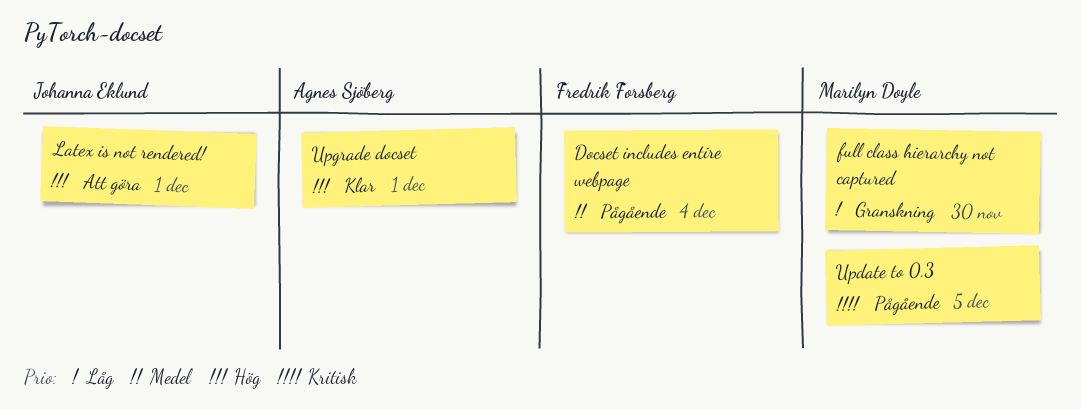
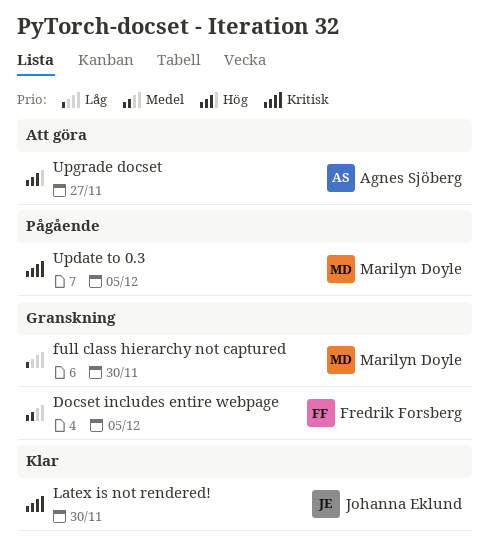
Docset includes entire webpage, status: Pågående -> Granskning
Docset includes entire webpage, due: Dec 4 -> Dec 5
Latex is not rendered!, status: Att göra -> Klar
Latex is not rendered!, priority: Hög -> Kritisk
Latex is not rendered!, due: Dec 1 -> Nov 30
Upgrade docset, status: Klar -> Att göra
Upgrade docset, due: Dec 1 -> Nov 27

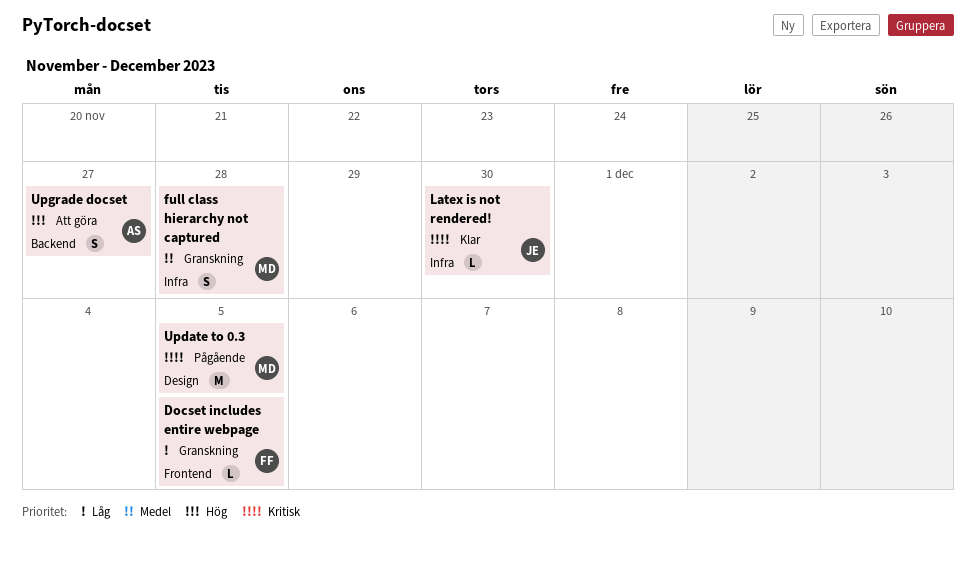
Docset includes entire webpage, priority: Medel -> Låg
full class hierarchy not captured, priority: Låg -> Medel
full class hierarchy not captured, due: Nov 30 -> Nov 28

